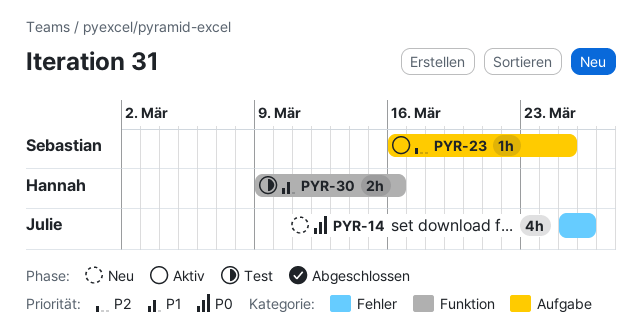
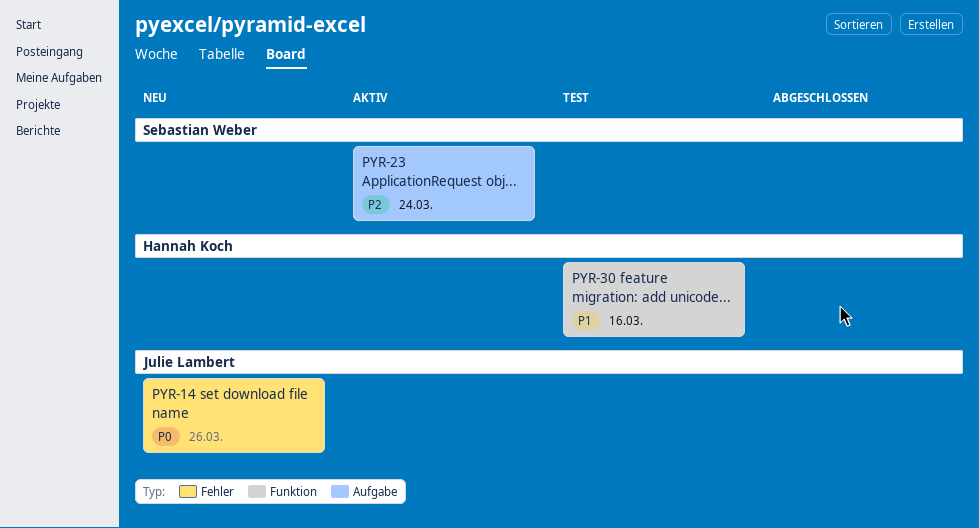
PYR-23, due: Mar 25 -> Mar 24

